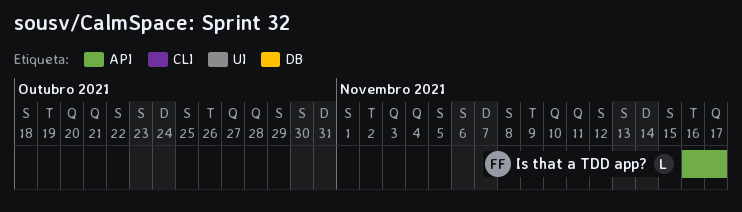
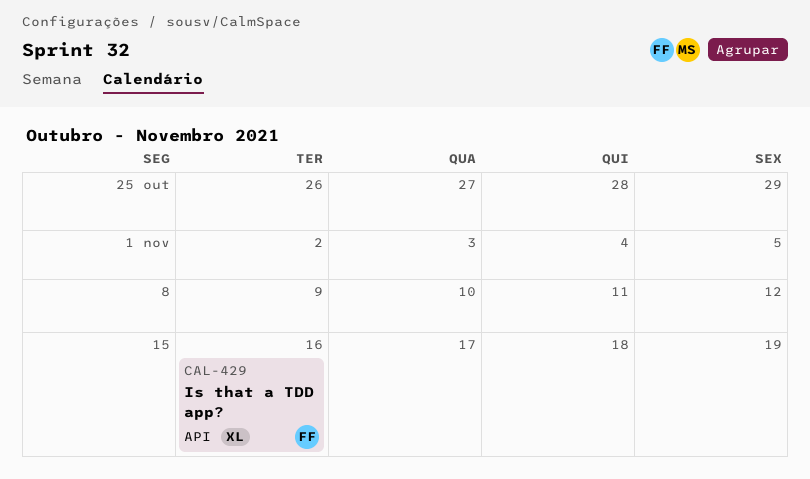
Is that a TDD app?, estimate: L -> XL
Is that a TDD app?, due: Nov 17 -> Nov 16

